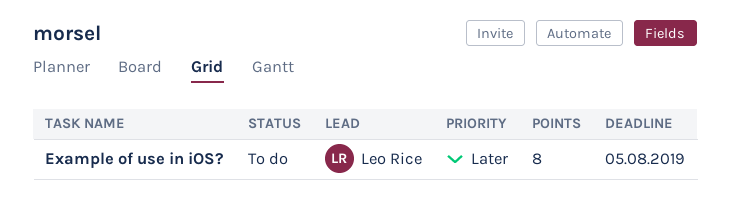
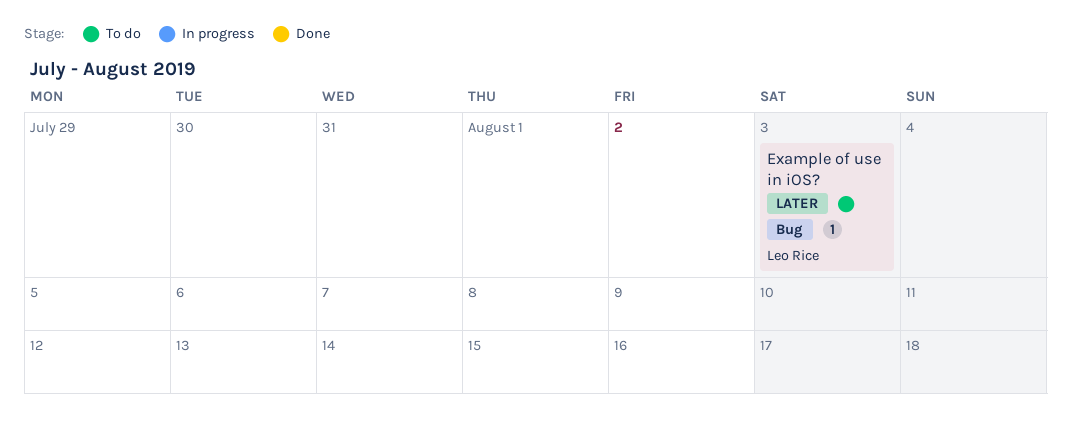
Example of use in iOS?, estimate: 8 -> 1
Example of use in iOS?, due: Aug 5 -> Aug 3

